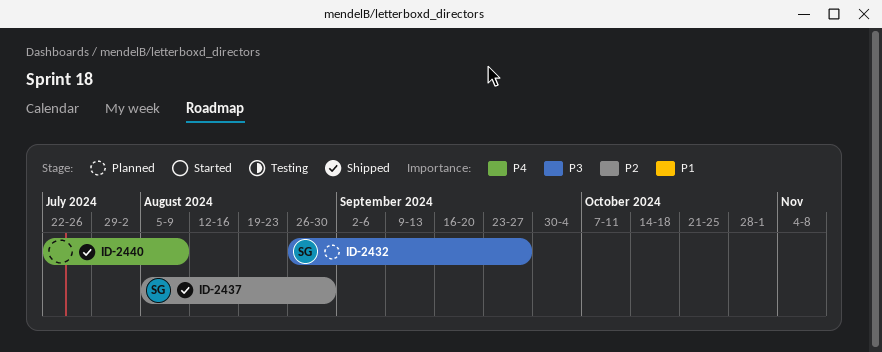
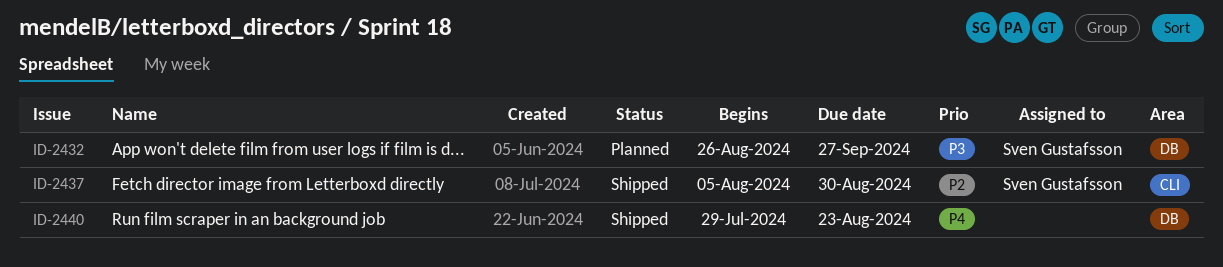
ID-2440, start: Jul 22 -> Jul 29
ID-2440, due: Aug 9 -> Aug 23

